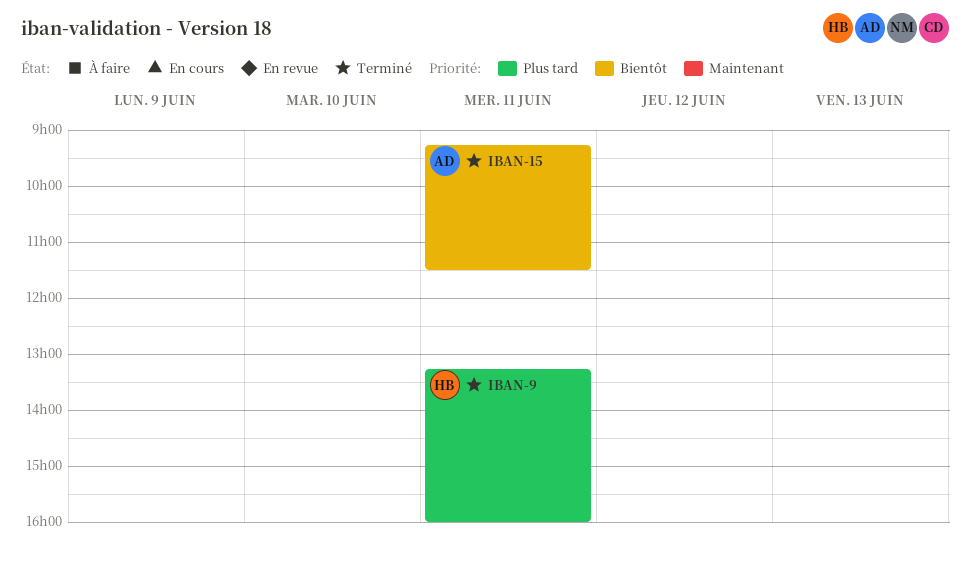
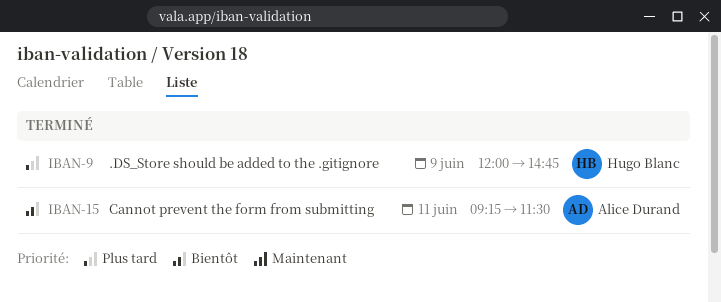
IBAN-9, day: Jun 11 -> Jun 9
IBAN-9, begins: 13:15 -> 12:00
IBAN-9, ends: 16:00 -> 14:45

